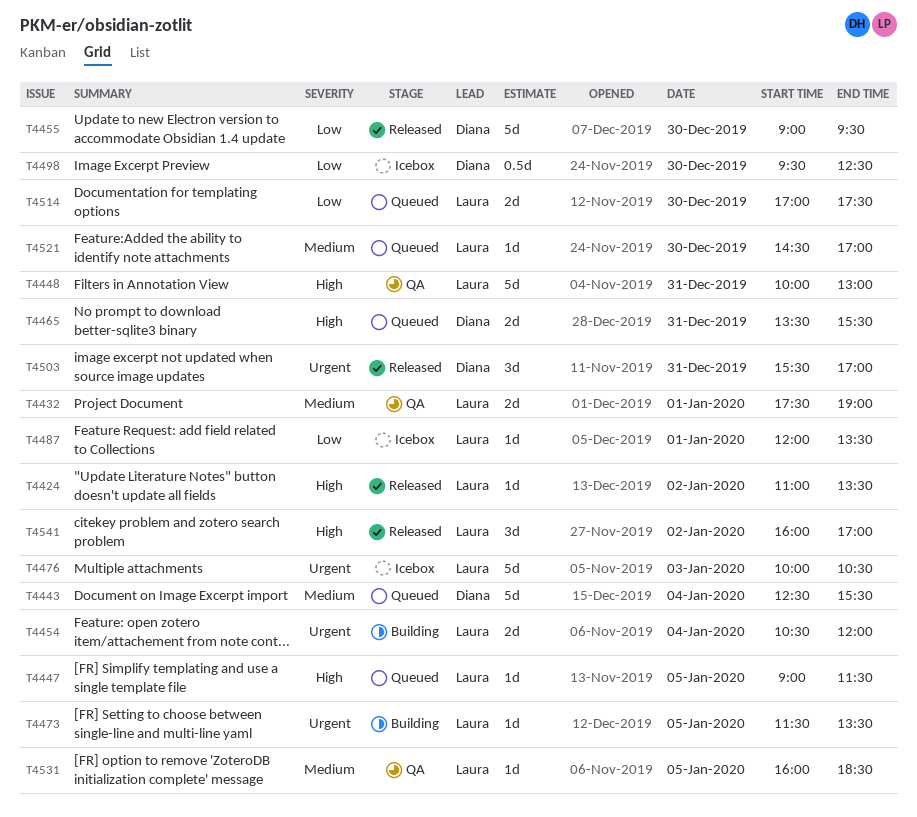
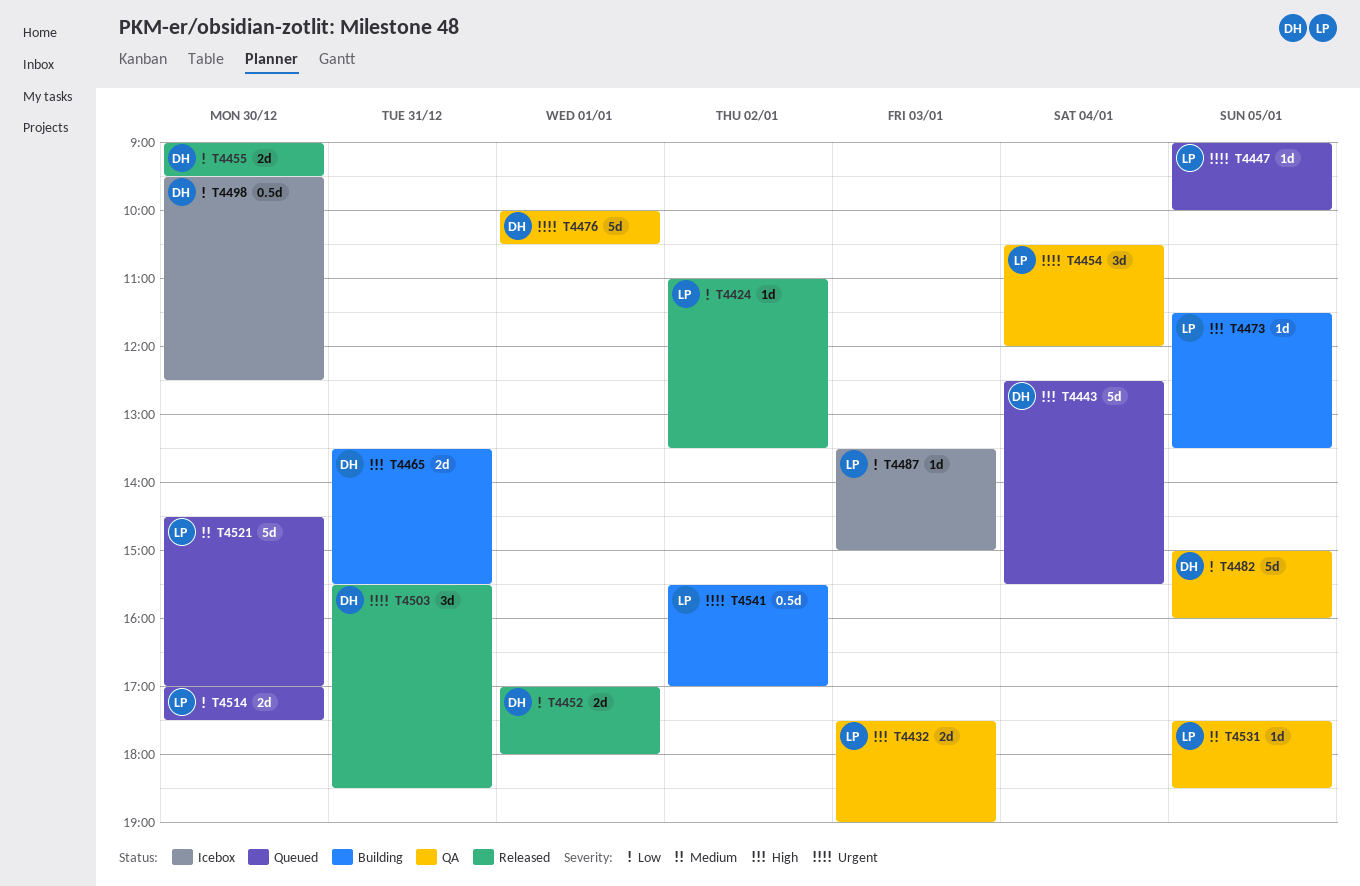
T4424, priority: High -> Low
T4432, priority: Medium -> High
T4432, day: Jan 1 -> Jan 3
T4443, priority: Medium -> High
T4447, priority: High -> Urgent
T4447, ends: 11:30 -> 10:00
T4448: present -> none
T4452: none -> present
T4454, status: Building -> QA
T4454, estimate: 2d -> 3d
T4455, estimate: 5d -> 2d
T4465, status: Queued -> Building
T4473, priority: Urgent -> High
T4476, status: Icebox -> QA
T4476, owner: Laura -> Diana
T4476, day: Jan 3 -> Jan 1
T4482: none -> present
T4487, day: Jan 1 -> Jan 3
T4487, begins: 12:00 -> 13:30
T4487, ends: 13:30 -> 15:00
T4503, ends: 17:00 -> 18:30
T4521, estimate: 1d -> 5d
T4531, begins: 16:00 -> 17:30
T4541, status: Released -> Building
T4541, priority: High -> Urgent
T4541, estimate: 3d -> 0.5d
T4541, begins: 16:00 -> 15:30

